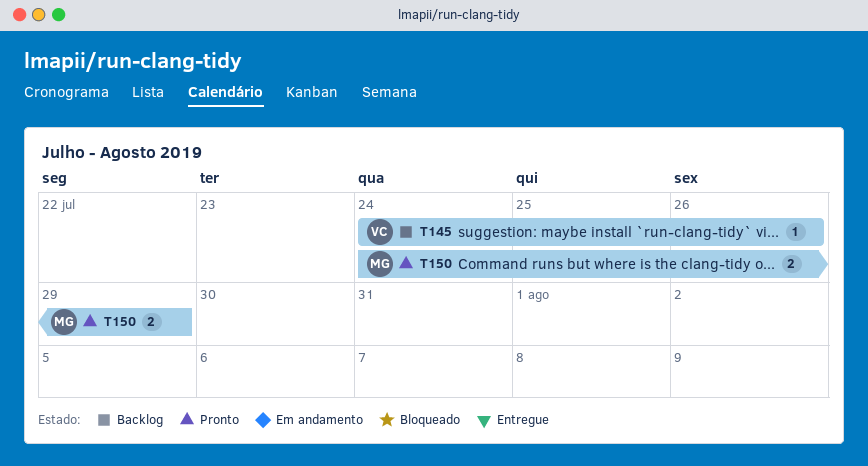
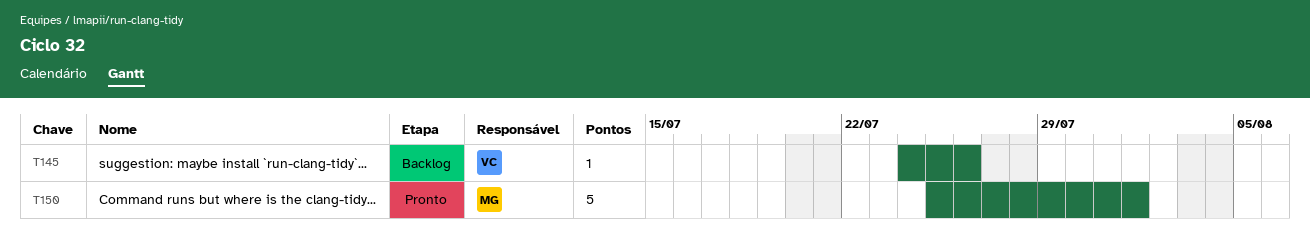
T150, estimate: 2 -> 5
T150, start: Jul 24 -> Jul 25
T150, due: Jul 29 -> Aug 1

